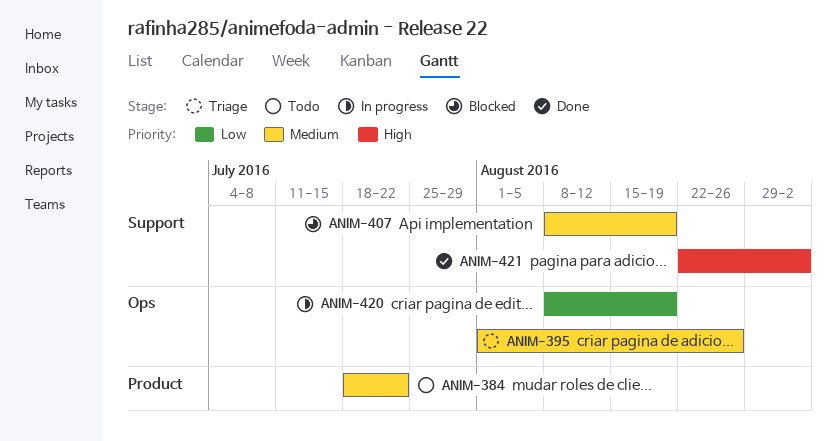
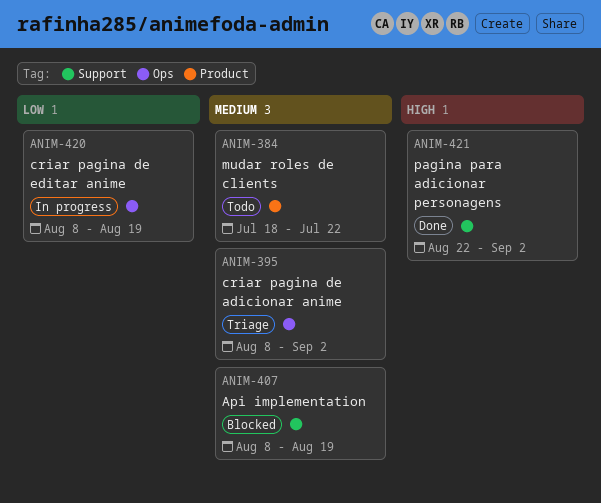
ANIM-395, start: Aug 1 -> Aug 8
ANIM-395, due: Aug 26 -> Sep 2

